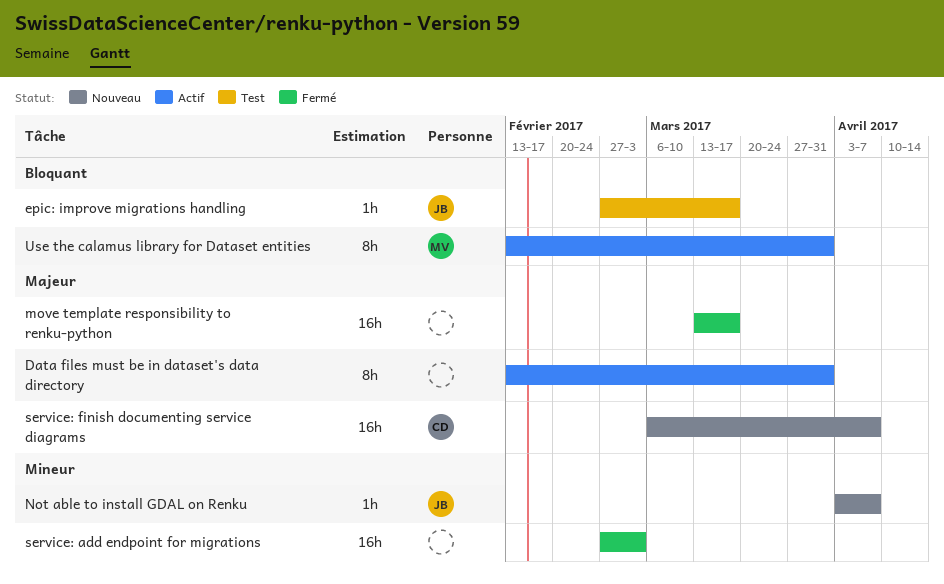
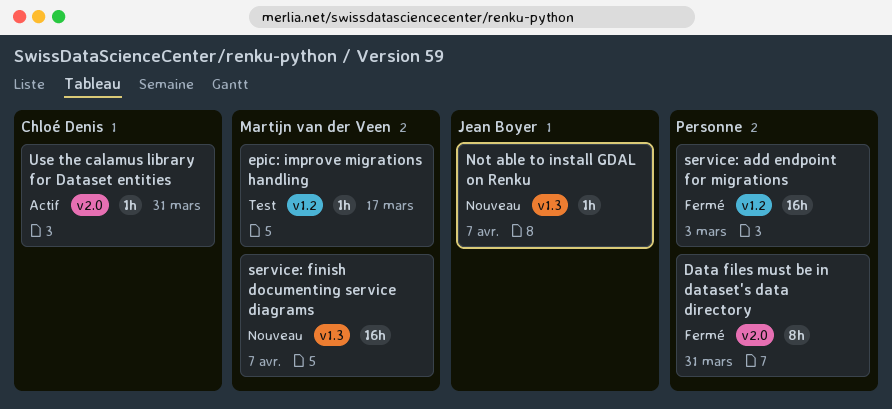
Data files must be in dataset's data directory, status: Actif -> Fermé
epic: improve migrations handling, owner: Jean Boyer -> Martijn van der Veen
move template responsibility to renku-python: present -> none
service: finish documenting service diagrams, owner: Chloé Denis -> Martijn van der Veen
Use the calamus library for Dataset entities, owner: Martijn van der Veen -> Chloé Denis
Use the calamus library for Dataset entities, estimate: 8h -> 1h

